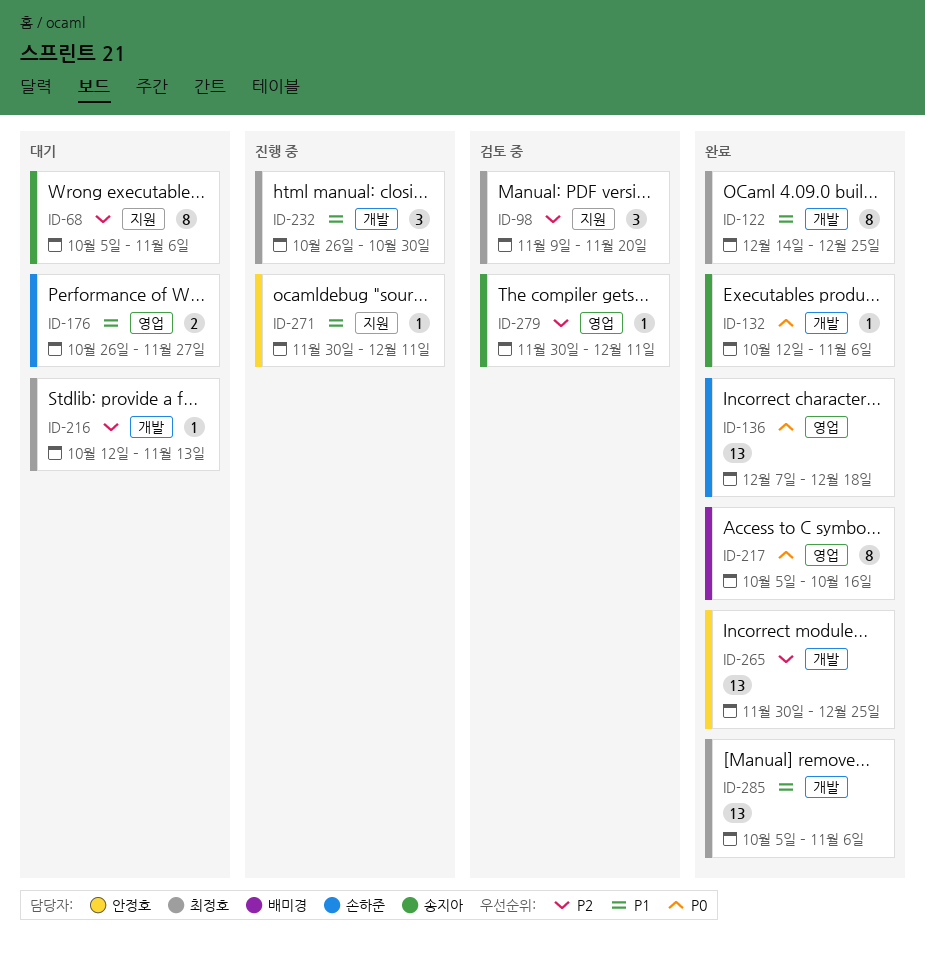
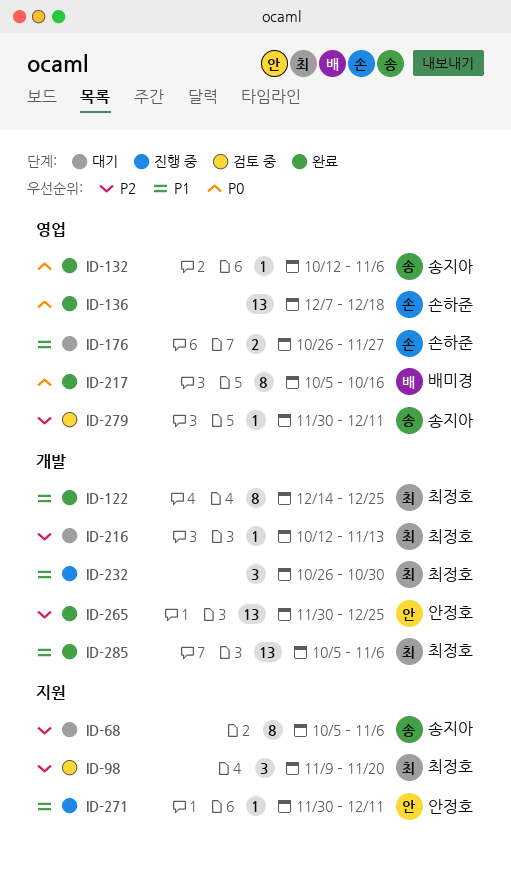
ID-132, label: 개발 -> 영업

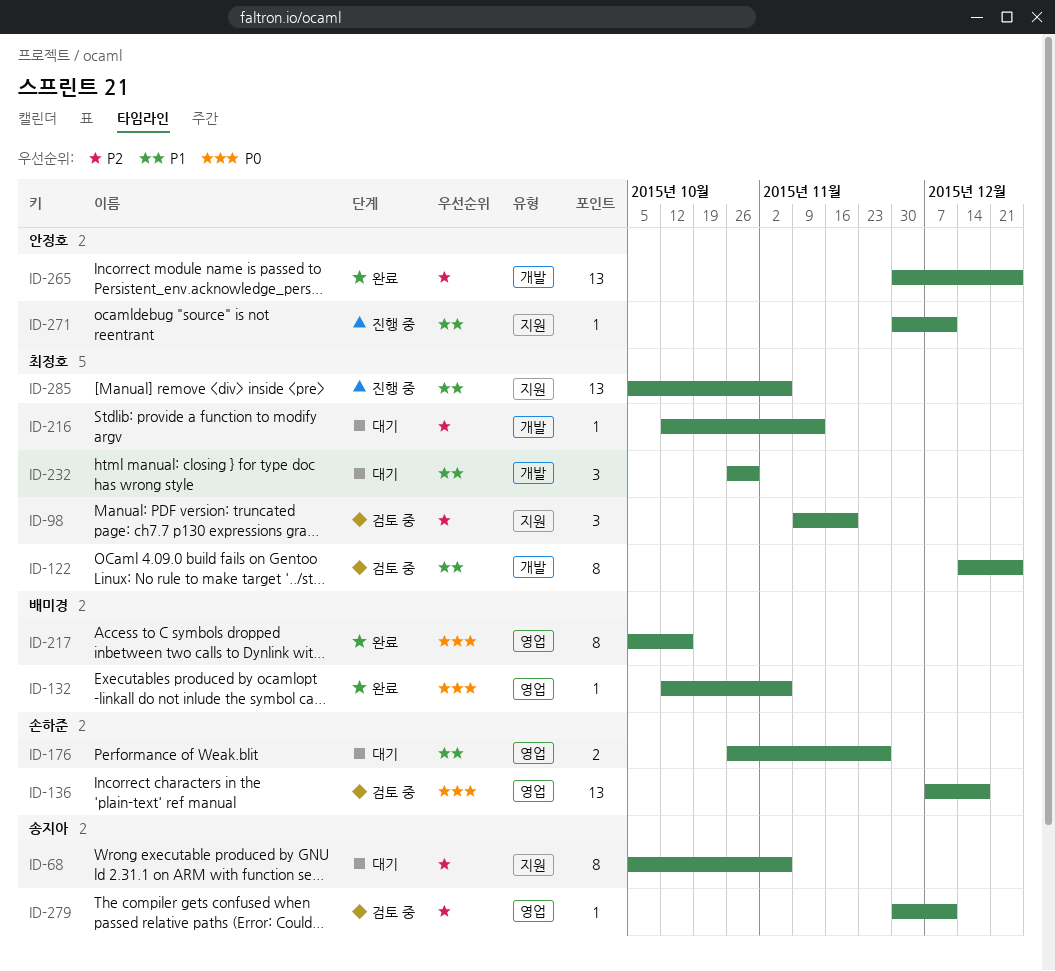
ID-122, status: 완료 -> 검토 중
ID-132, owner: 송지아 -> 배미경
ID-136, status: 완료 -> 검토 중
ID-232, status: 진행 중 -> 대기
ID-285, status: 완료 -> 진행 중
ID-285, label: 개발 -> 지원

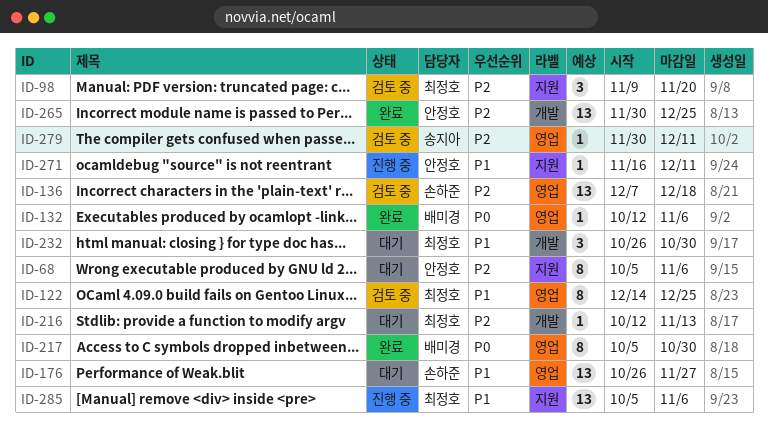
ID-68, owner: 송지아 -> 안정호
ID-122, label: 개발 -> 영업
ID-136, priority: P0 -> P2
ID-176, estimate: 2 -> 13
ID-217, due: Oct 16 -> Oct 30
ID-271, start: Nov 30 -> Nov 16

